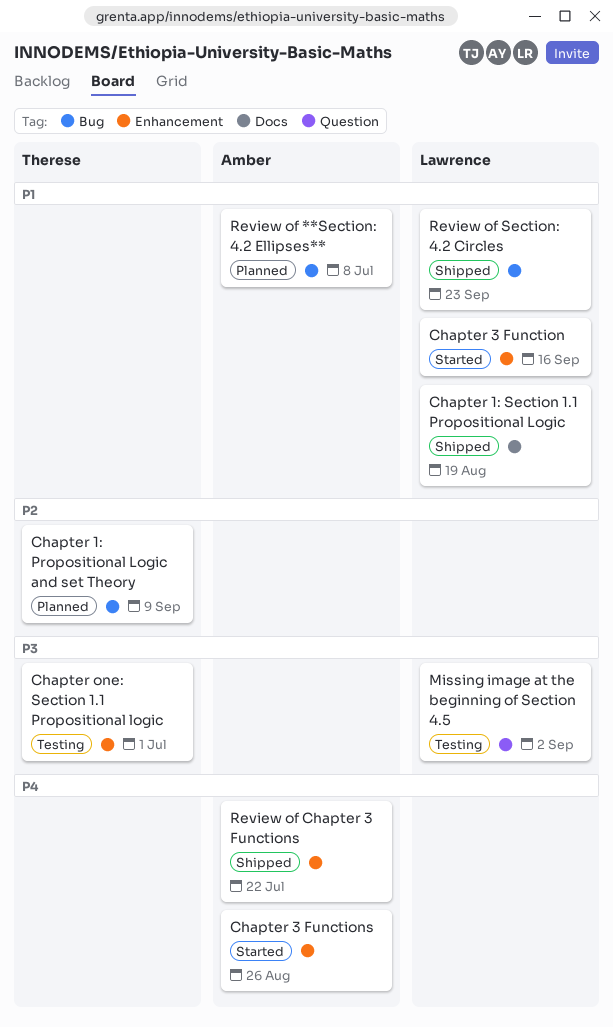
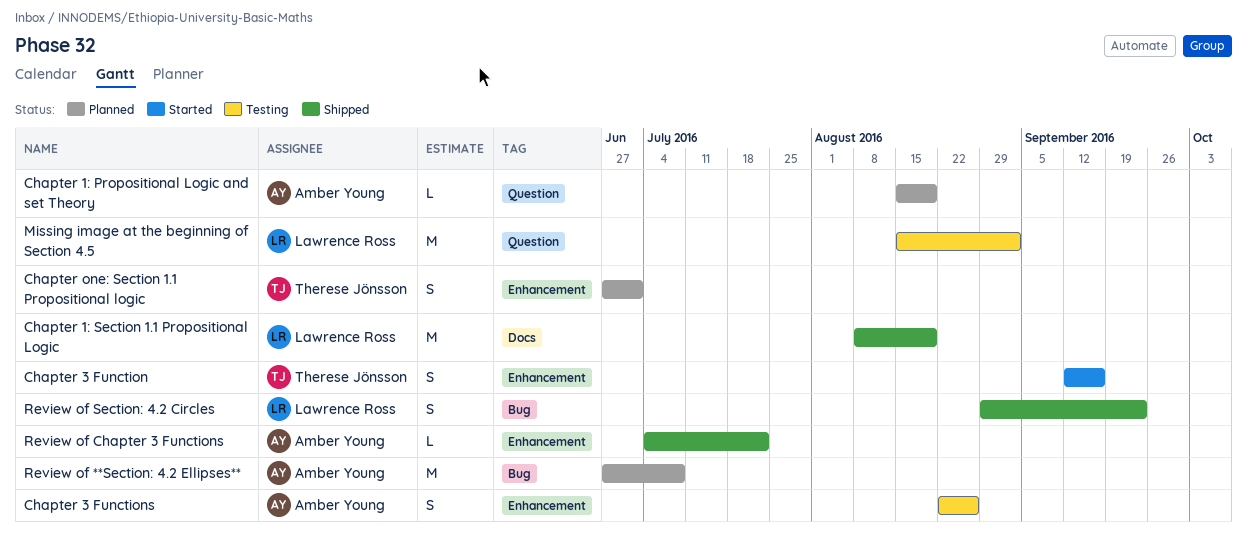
Chapter 1: Propositional Logic and set Theory, owner: Therese Jönsson -> Amber Young
Chapter 1: Propositional Logic and set Theory, label: Bug -> Question
Chapter 1: Propositional Logic and set Theory, due: Sep 9 -> Aug 19
Chapter 3 Function, owner: Lawrence Ross -> Therese Jönsson
Chapter 3 Functions, status: Started -> Testing
Chapter one: Section 1.1 Propositional logic, status: Testing -> Planned

